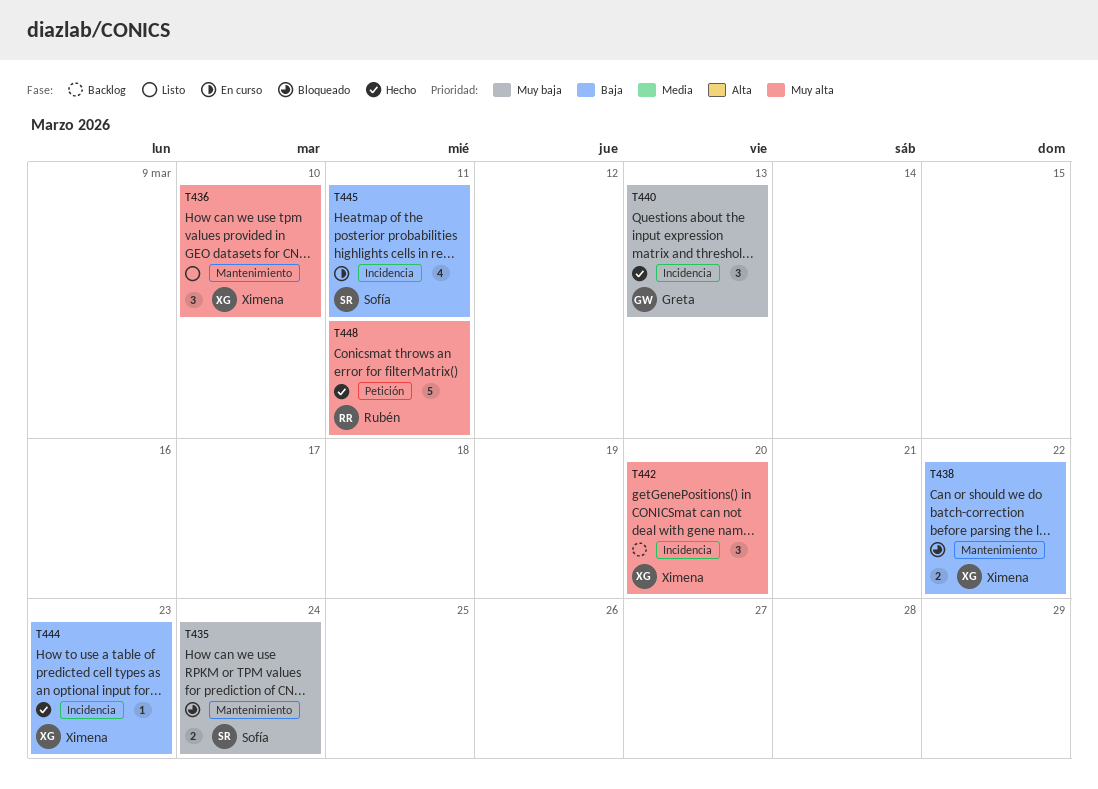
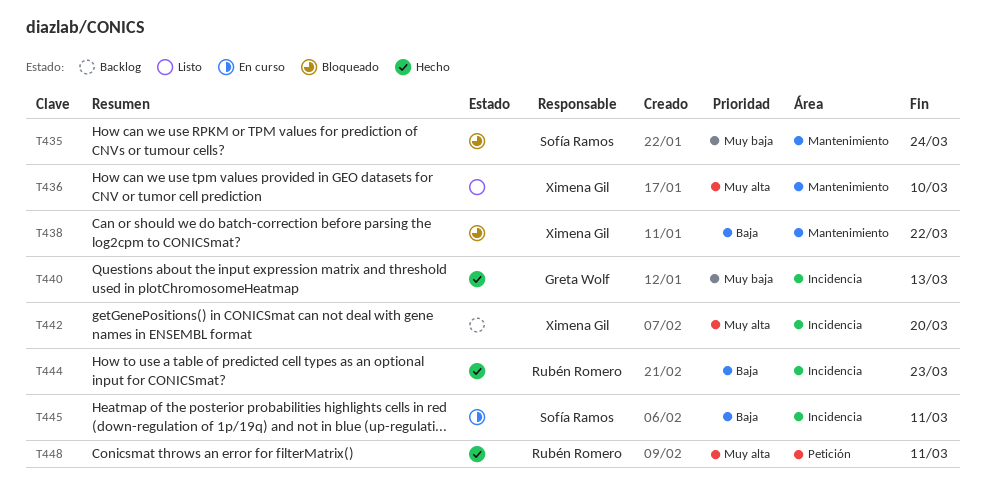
T444, owner: Ximena Gil -> Rubén Romero

